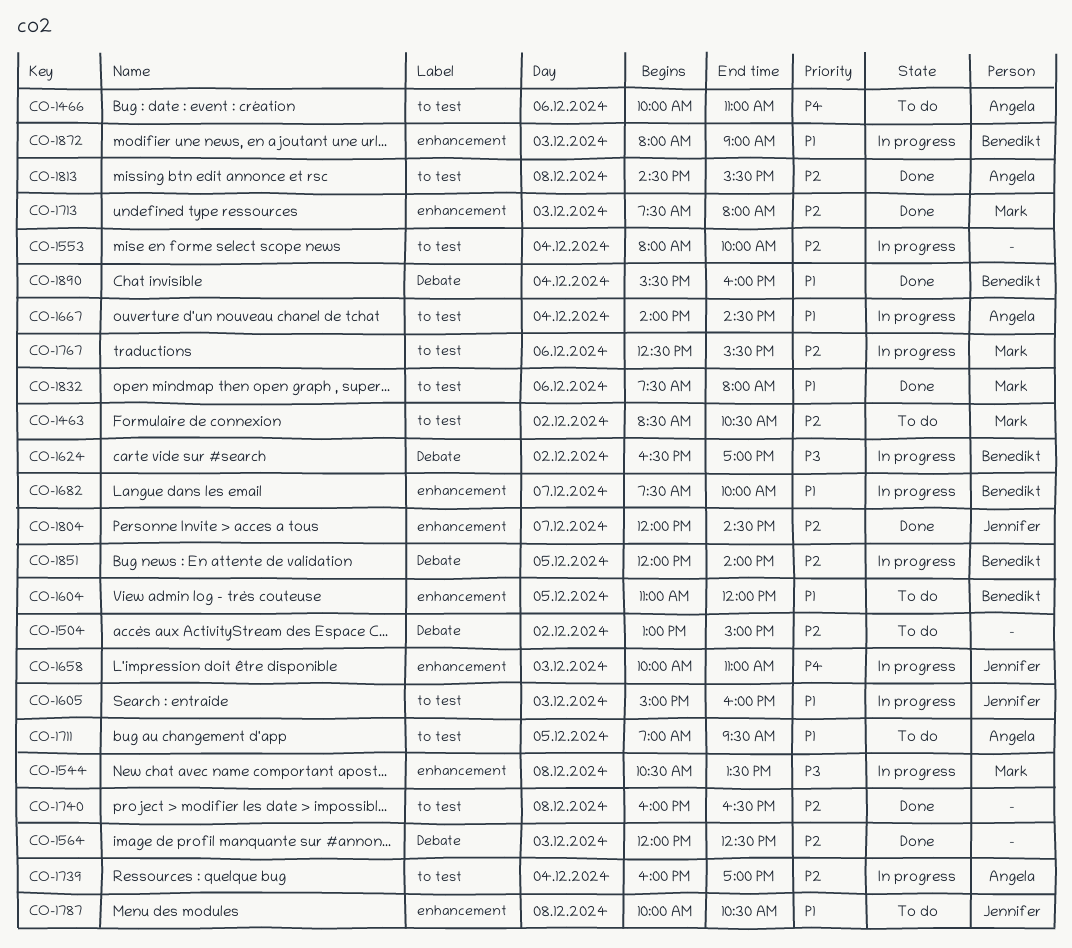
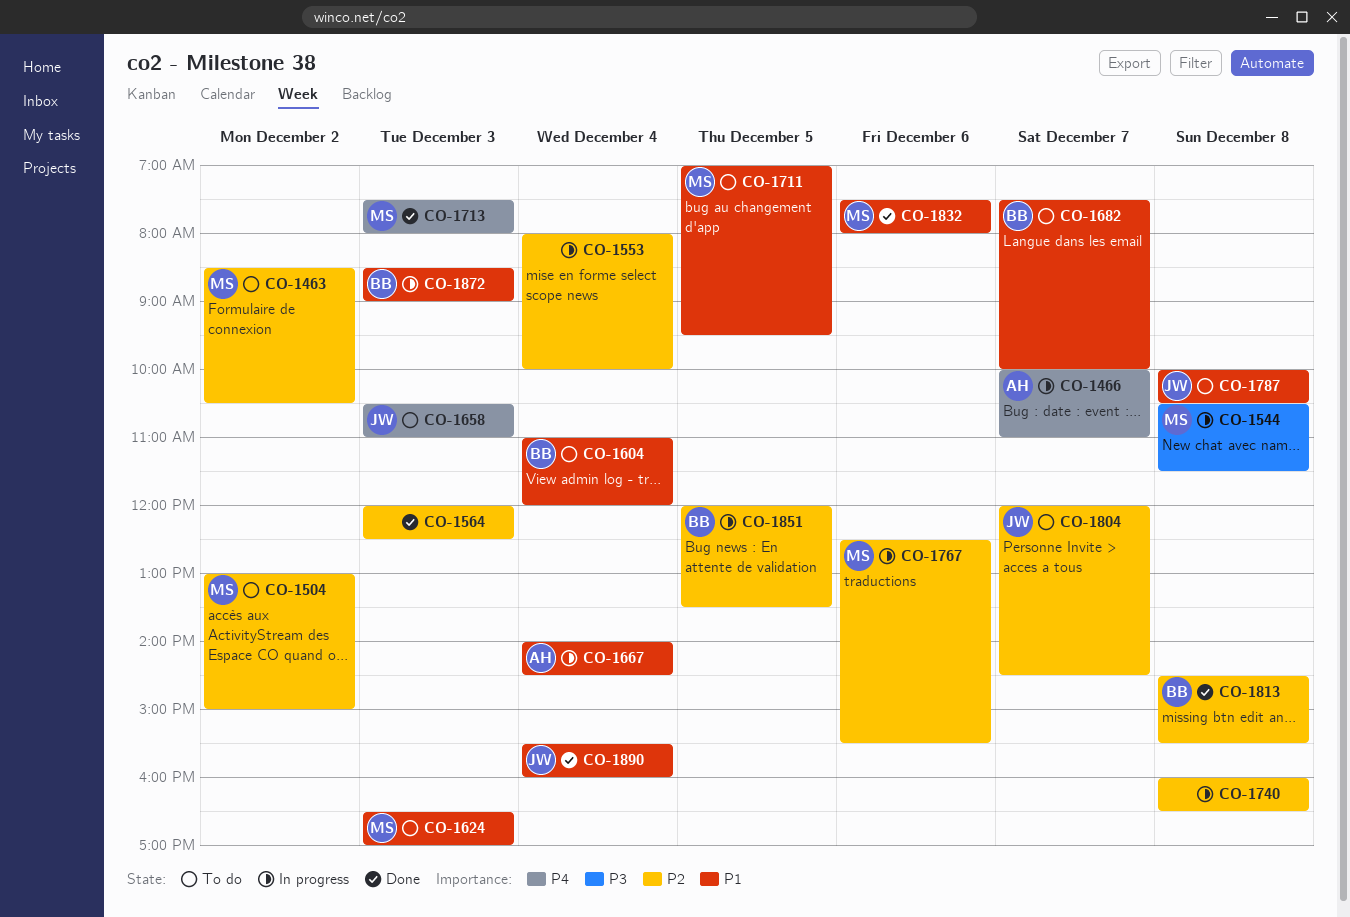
CO-1466, status: To do -> In progress
CO-1466, day: Dec 6 -> Dec 7
CO-1504, owner: none -> Mark
CO-1544, ends: 13:30 -> 11:30
CO-1604, day: Dec 5 -> Dec 4
CO-1605: present -> none
CO-1624, status: In progress -> To do
CO-1624, owner: Benedikt -> Mark
CO-1624, priority: P3 -> P1
CO-1624, day: Dec 2 -> Dec 3
CO-1658, status: In progress -> To do
CO-1658, begins: 10:00 -> 10:30
CO-1682, status: In progress -> To do
CO-1711, owner: Angela -> Mark
CO-1713, priority: P2 -> P4
CO-1739: present -> none
CO-1740, status: Done -> In progress
CO-1804, status: Done -> To do
CO-1813, owner: Angela -> Benedikt
CO-1851, ends: 14:00 -> 13:30
CO-1872, begins: 08:00 -> 08:30
CO-1890, owner: Benedikt -> Jennifer

